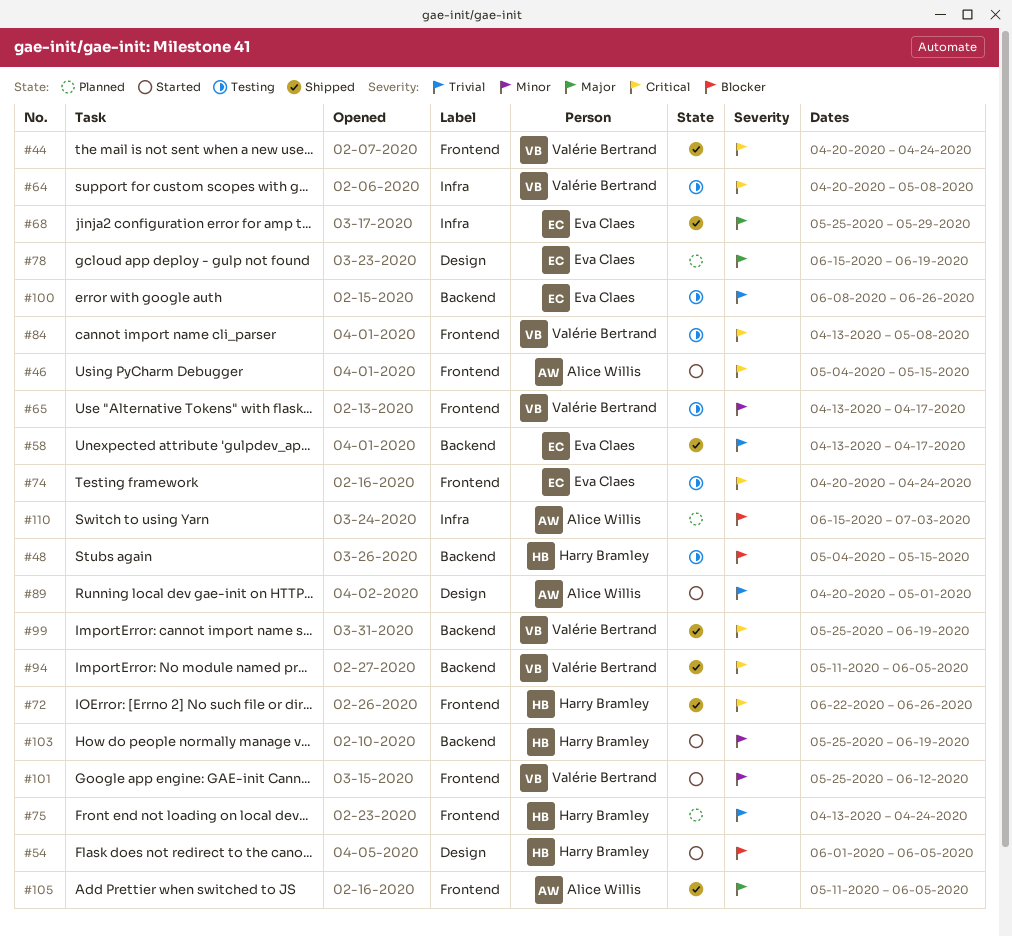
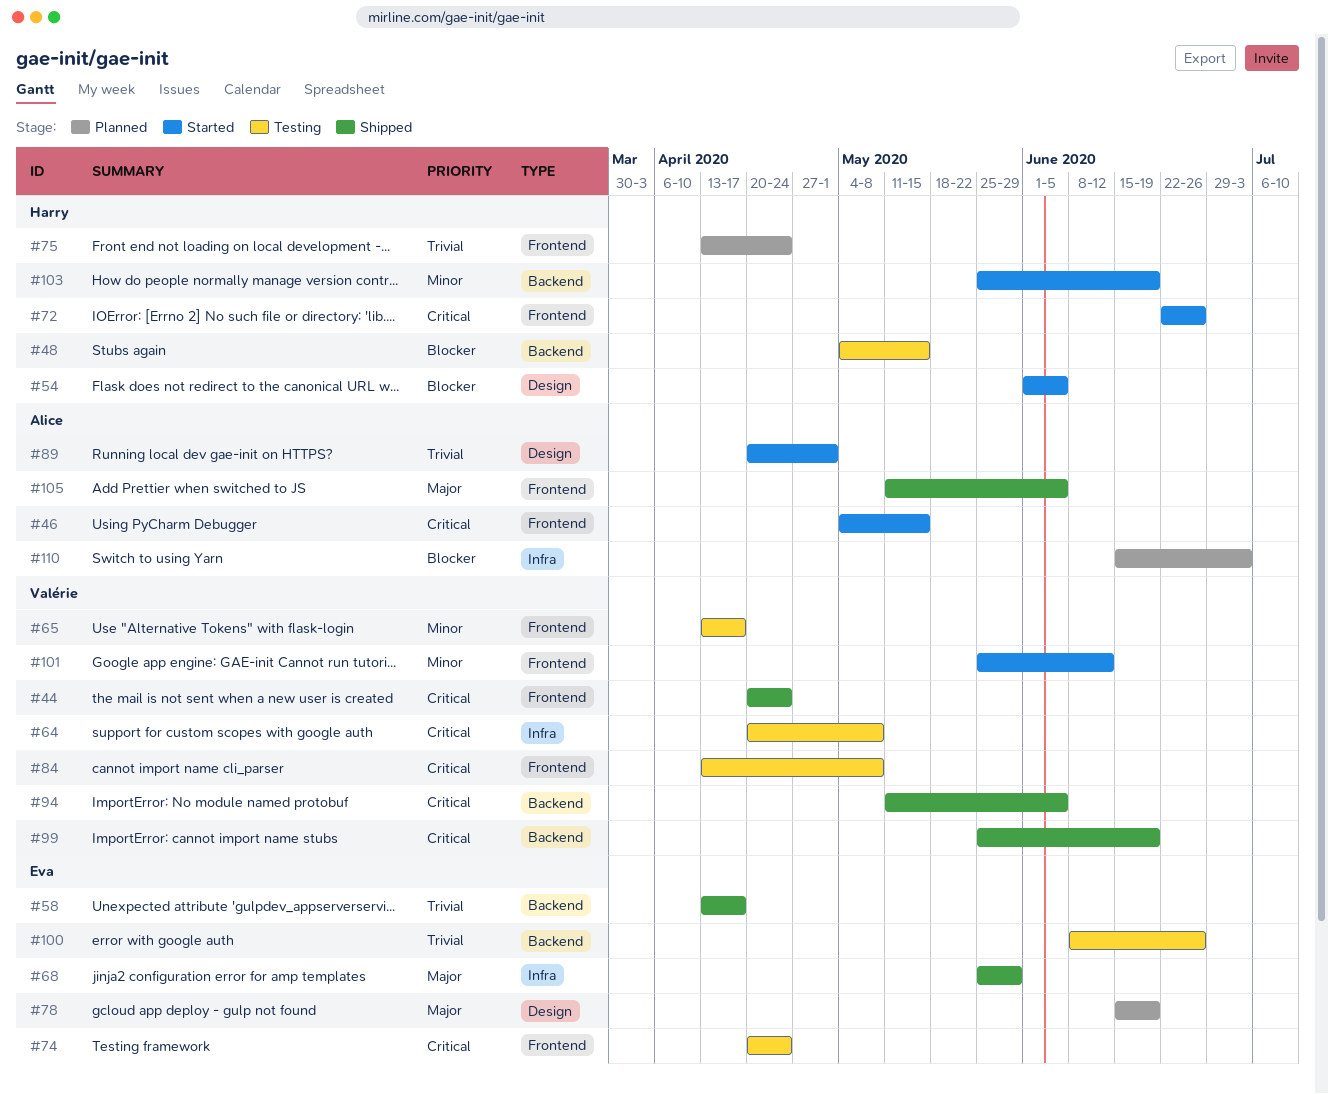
#72, status: Shipped -> Started

